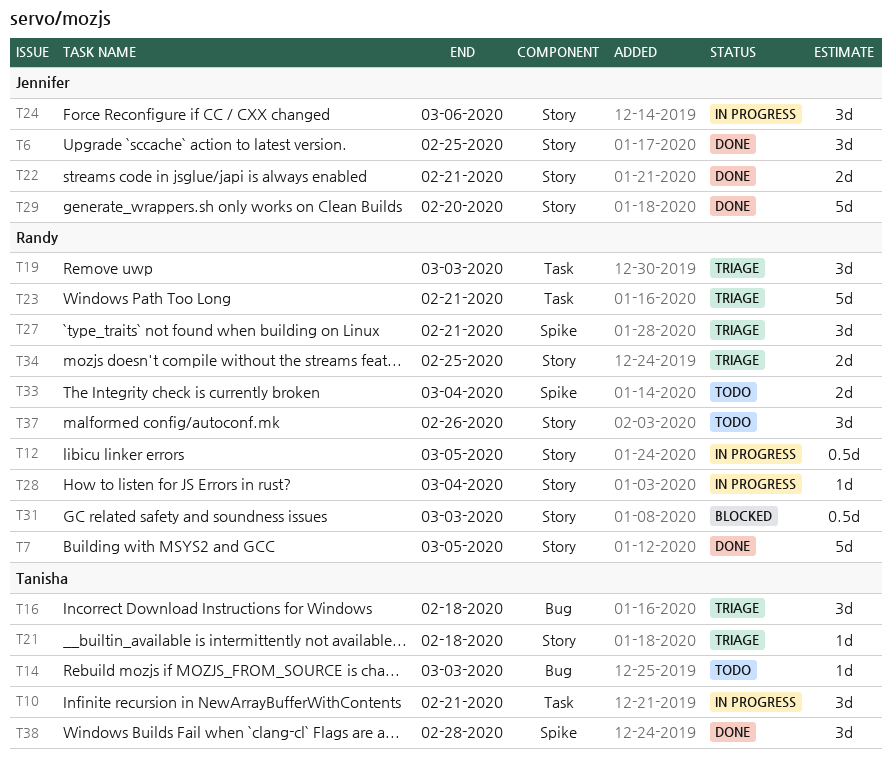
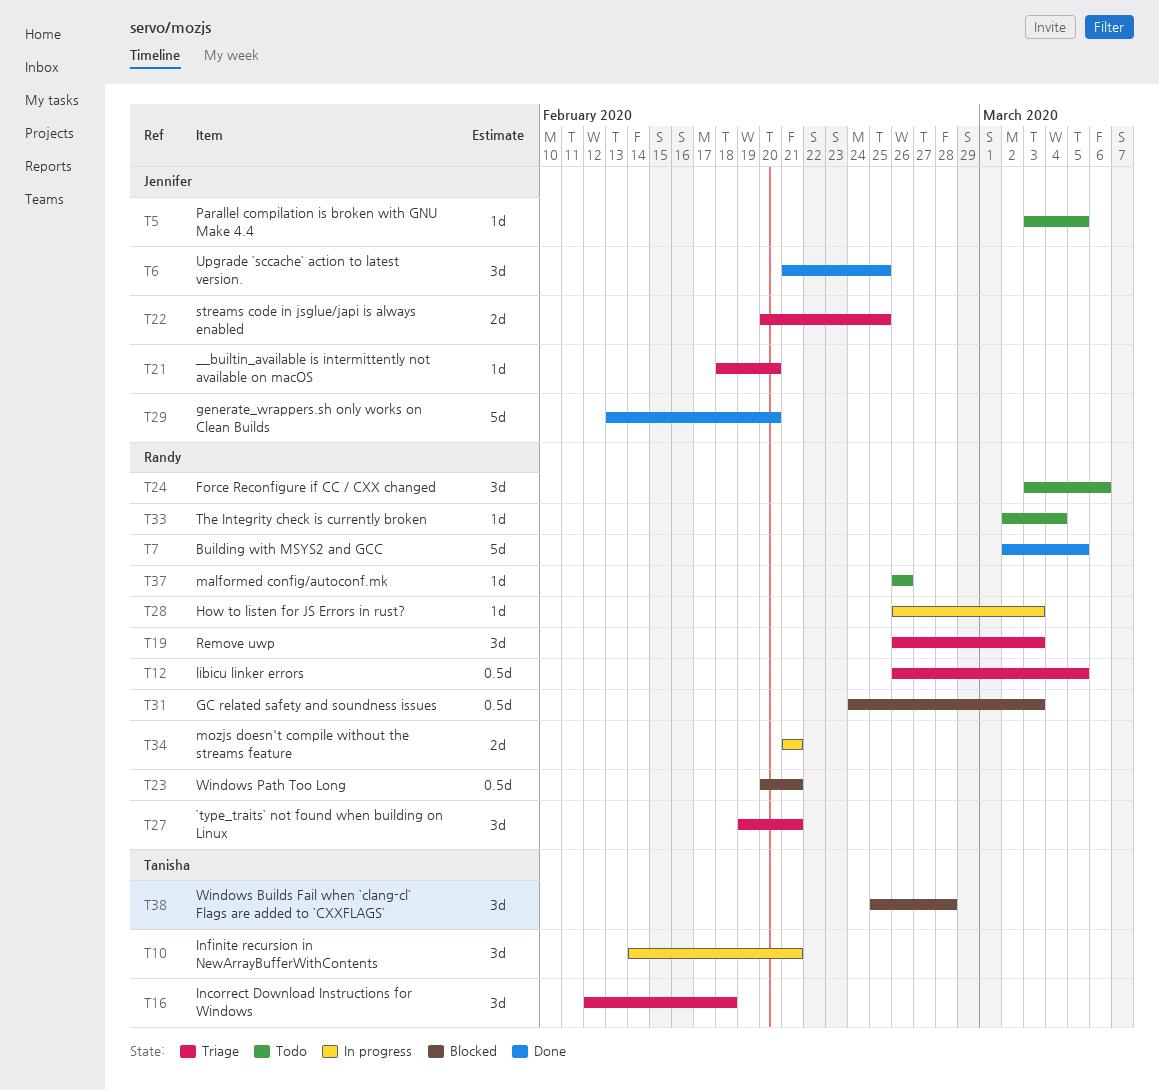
T5: none -> present
T12, status: In progress -> Triage
T14: present -> none
T21, owner: Tanisha -> Jennifer
T21, due: Feb 18 -> Feb 20
T22, status: Done -> Triage
T22, due: Feb 21 -> Feb 25
T23, status: Triage -> Blocked
T23, estimate: 5d -> 0.5d
T24, status: In progress -> Todo
T24, owner: Jennifer -> Randy
T28, due: Mar 4 -> Mar 3
T33, estimate: 2d -> 1d
T34, status: Triage -> In progress
T34, due: Feb 25 -> Feb 21
T37, estimate: 3d -> 1d
T38, status: Done -> Blocked

